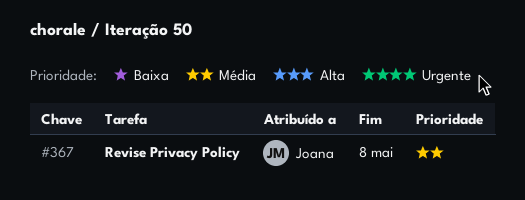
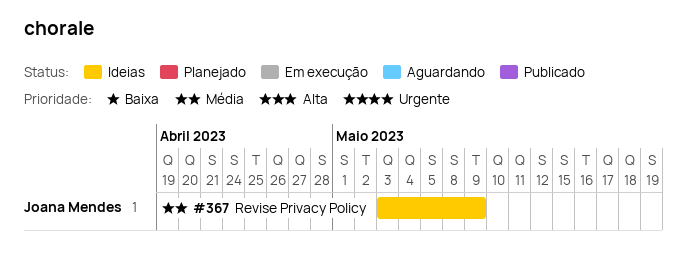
#367, due: May 8 -> May 9

